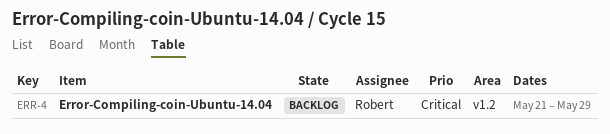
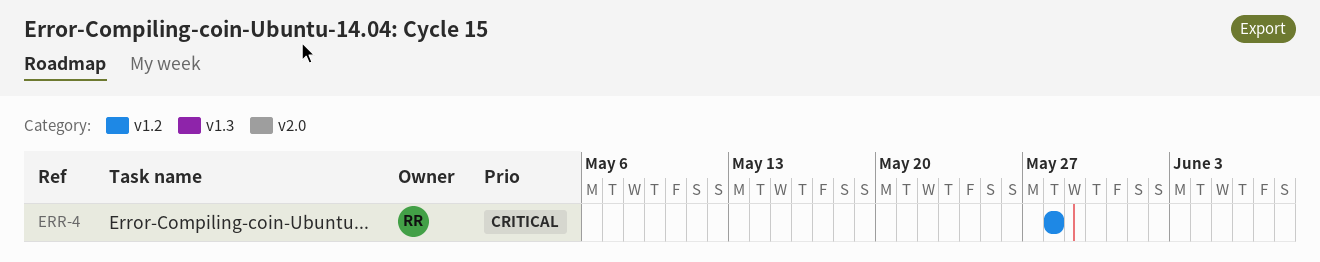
ERR-4, start: May 21 -> May 28
ERR-4, due: May 29 -> May 28

